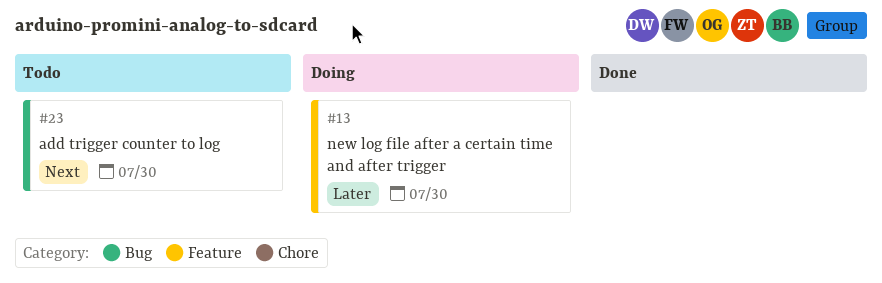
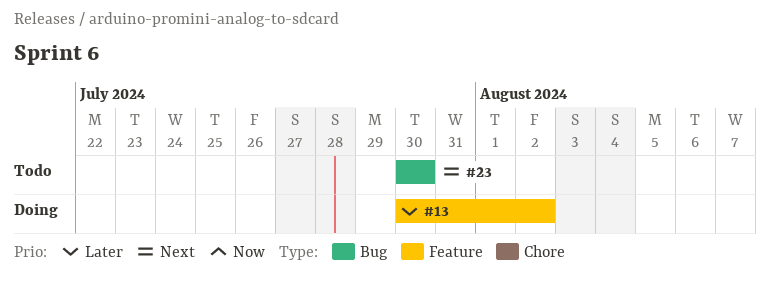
#13, due: Jul 30 -> Aug 2

